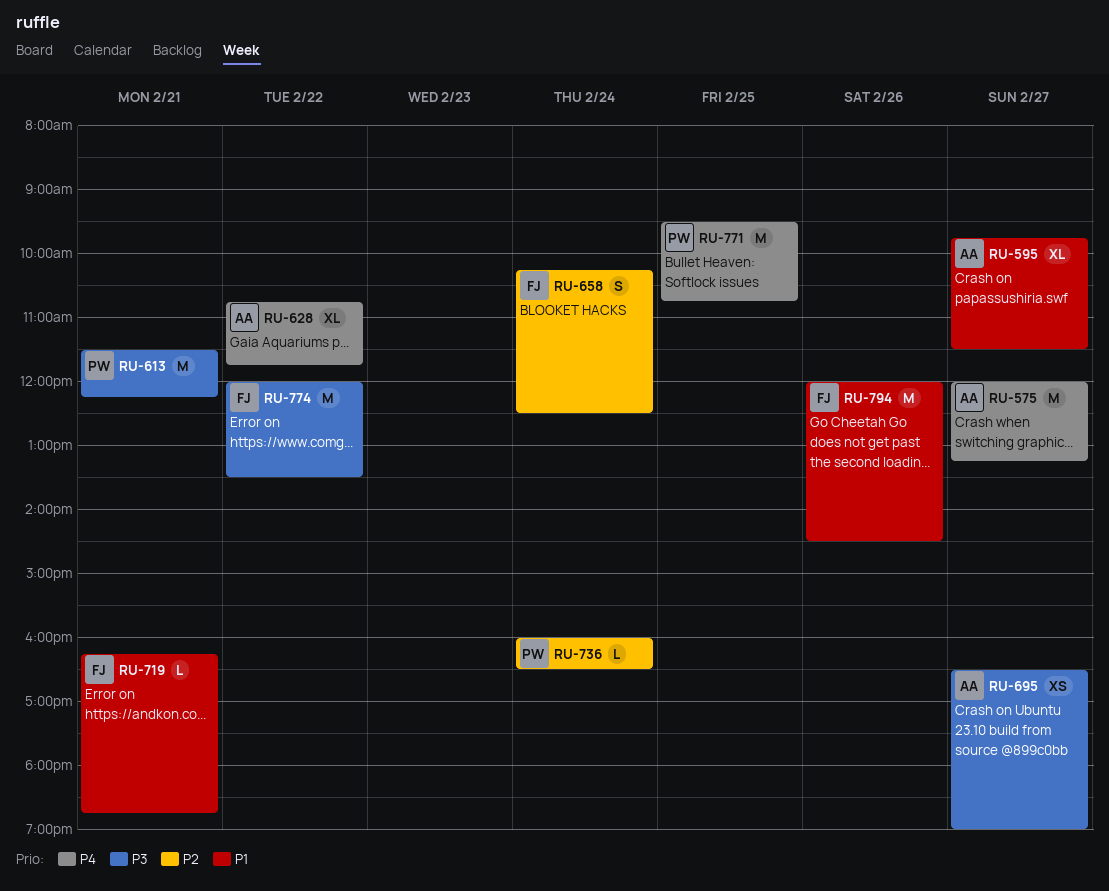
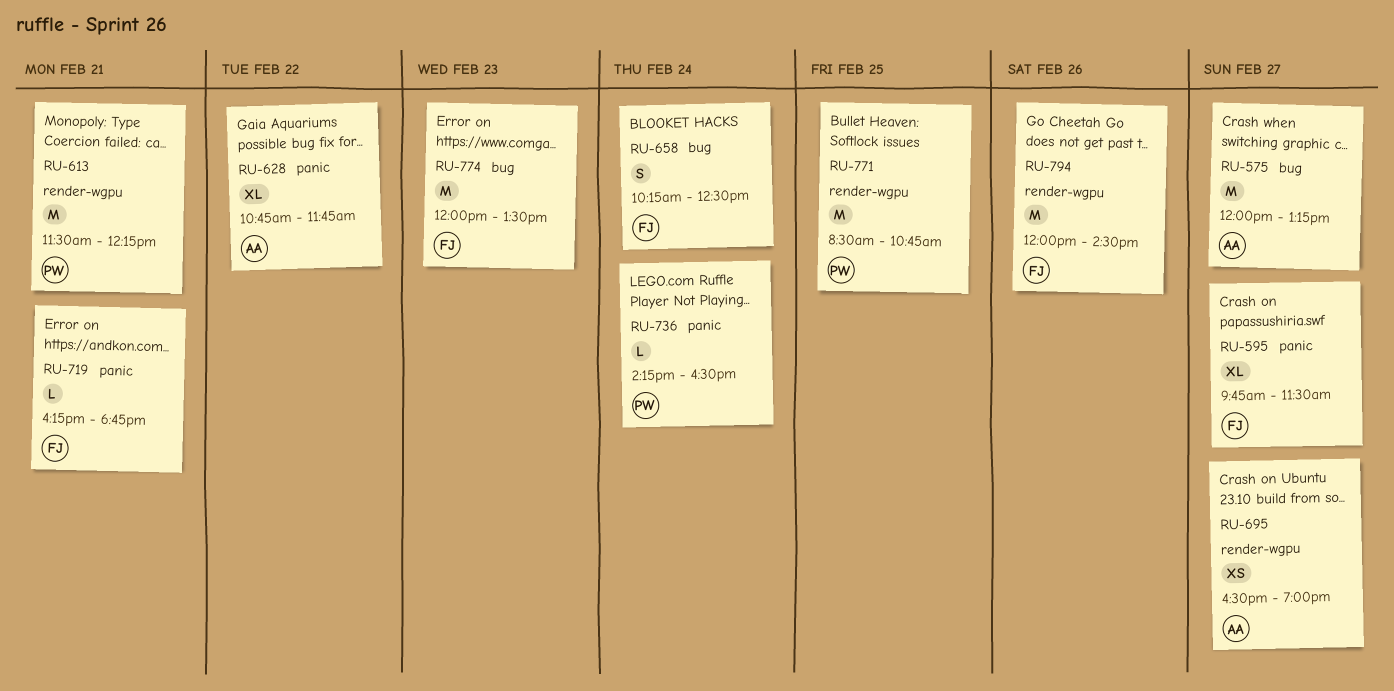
RU-595, owner: AA -> FJ
RU-736, begins: 16:00 -> 14:15
RU-771, begins: 09:30 -> 08:30
RU-774, day: Feb 22 -> Feb 23

